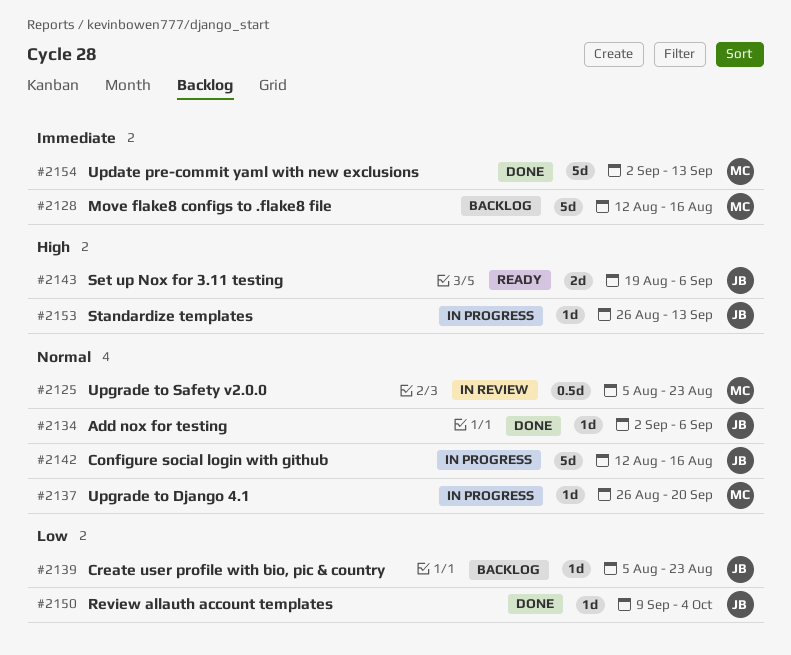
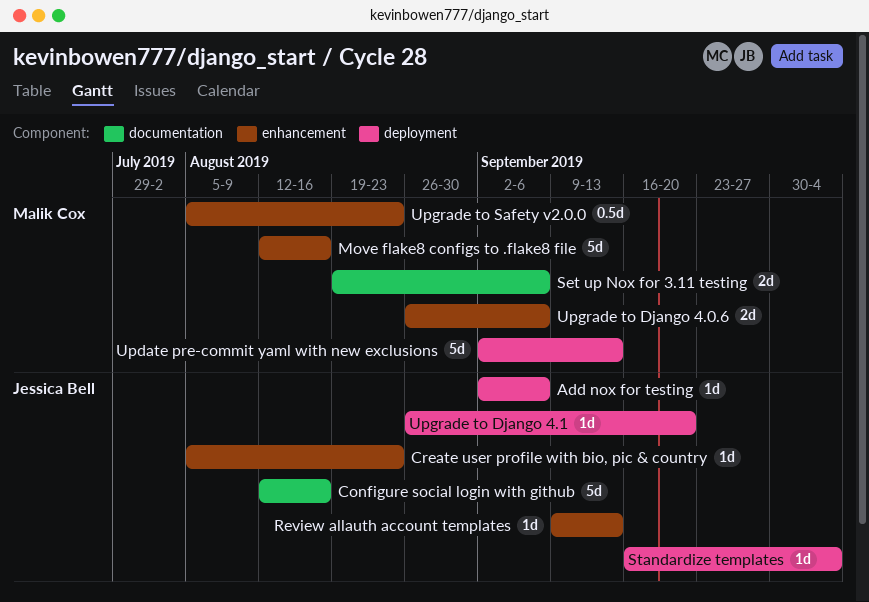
Review allauth account templates, due: Oct 4 -> Sep 13
Set up Nox for 3.11 testing, owner: Jessica Bell -> Malik Cox
Standardize templates, start: Aug 26 -> Sep 16
Standardize templates, due: Sep 13 -> Oct 4
Upgrade to Django 4.0.6: none -> present
Upgrade to Django 4.1, owner: Malik Cox -> Jessica Bell

